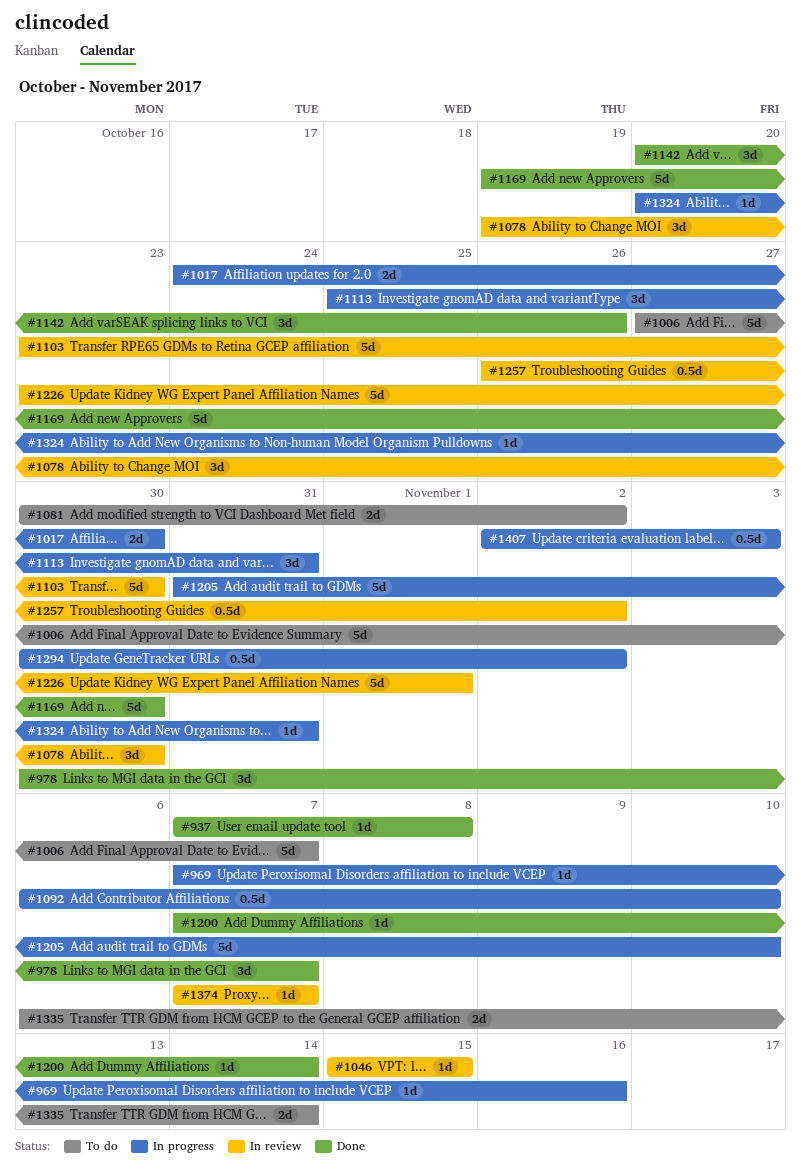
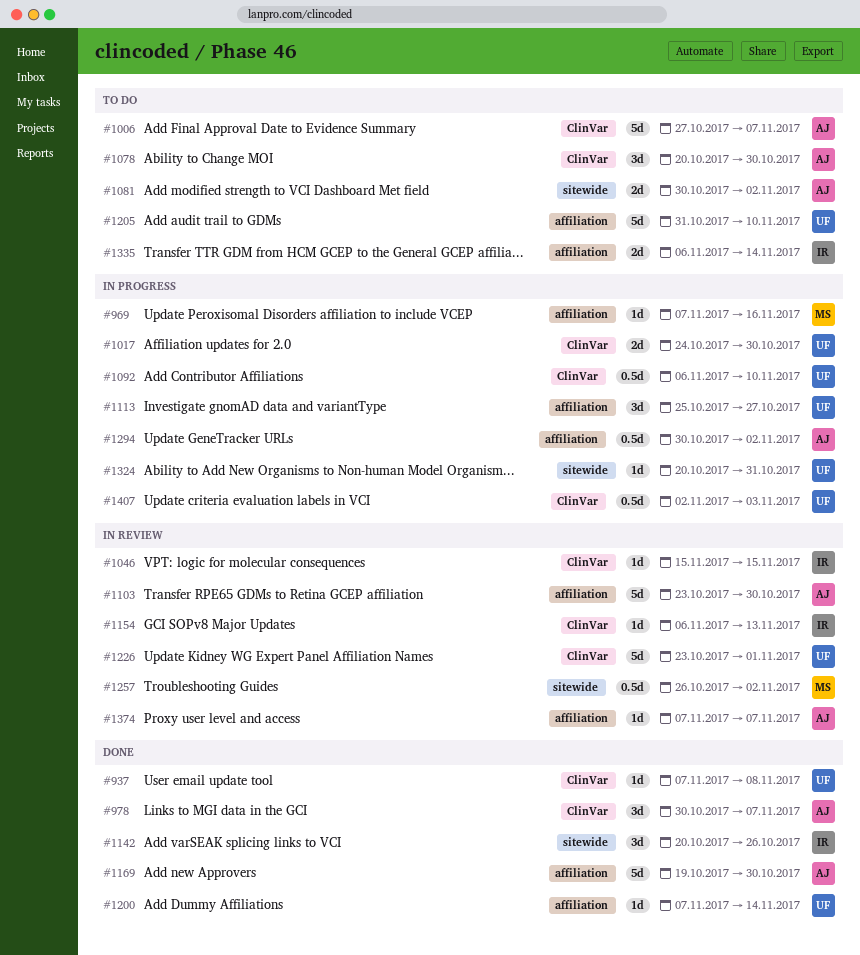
#1078, status: In review -> To do
#1078, start: Oct 19 -> Oct 20
#1113, due: Oct 31 -> Oct 27
#1154: none -> present
#1205, status: In progress -> To do

